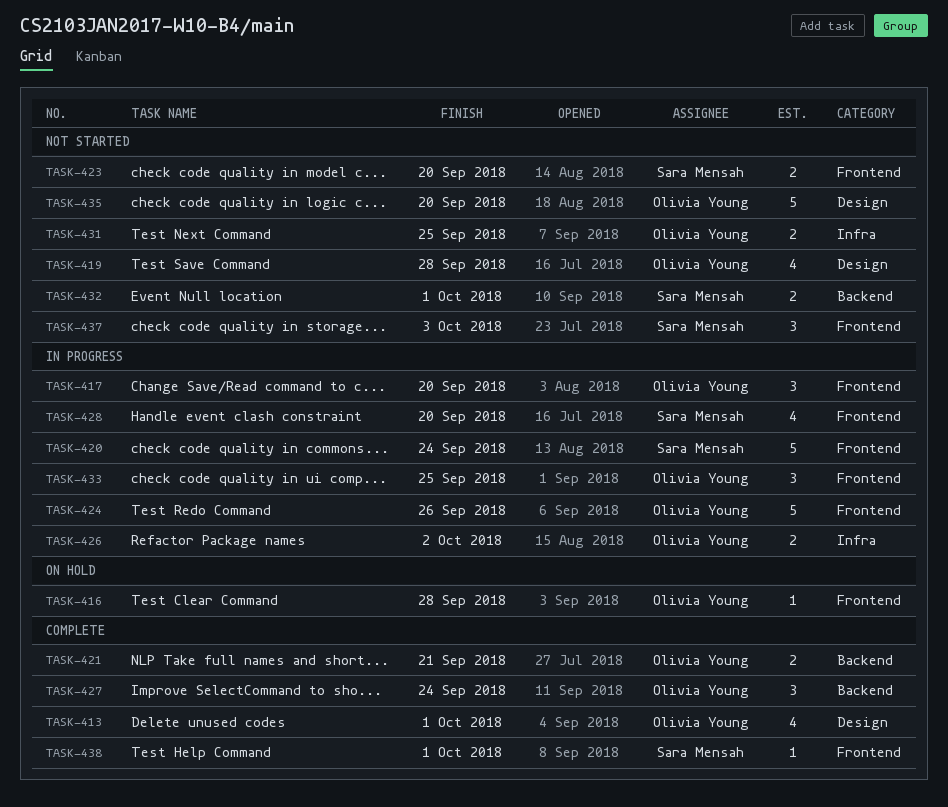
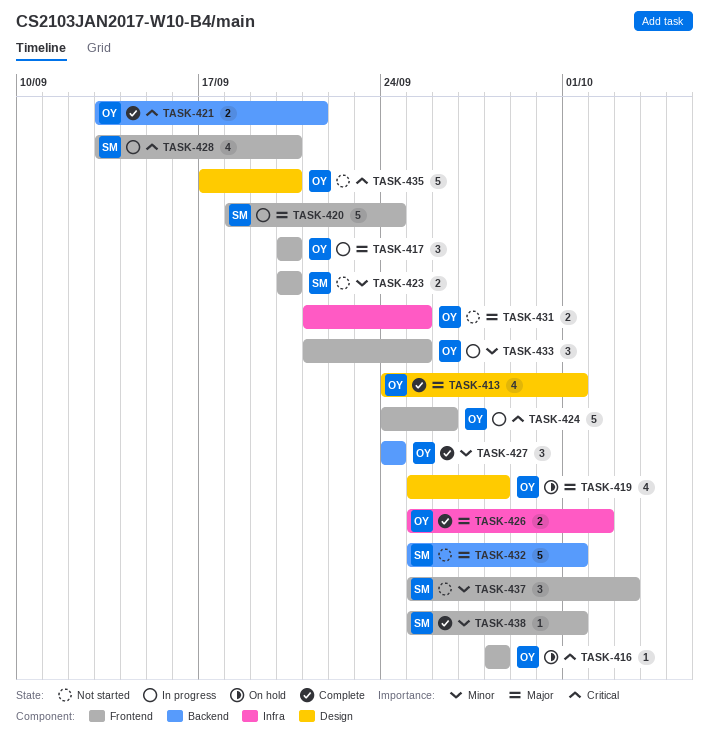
TASK-419, status: Not started -> On hold
TASK-426, status: In progress -> Complete
TASK-432, estimate: 2 -> 5

